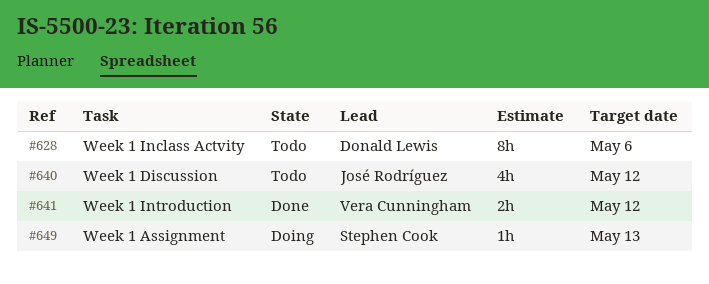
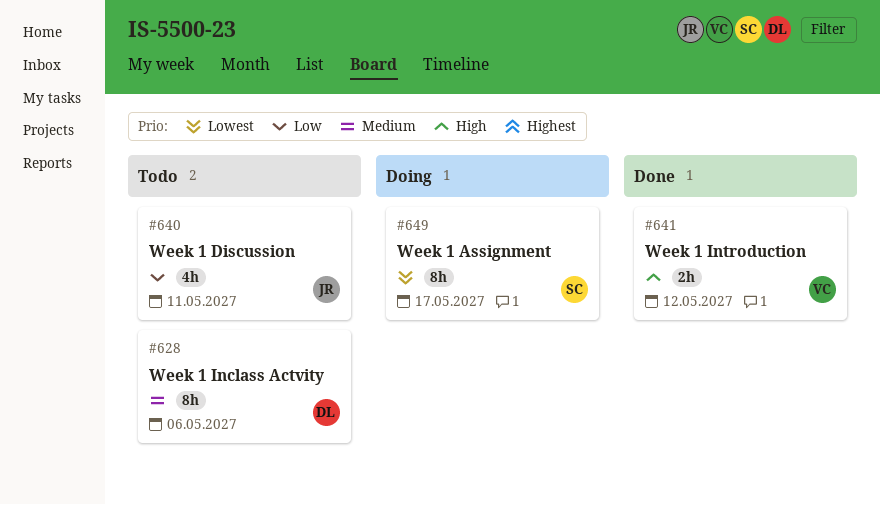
#640, due: May 12 -> May 11
#649, estimate: 1h -> 8h
#649, due: May 13 -> May 17

